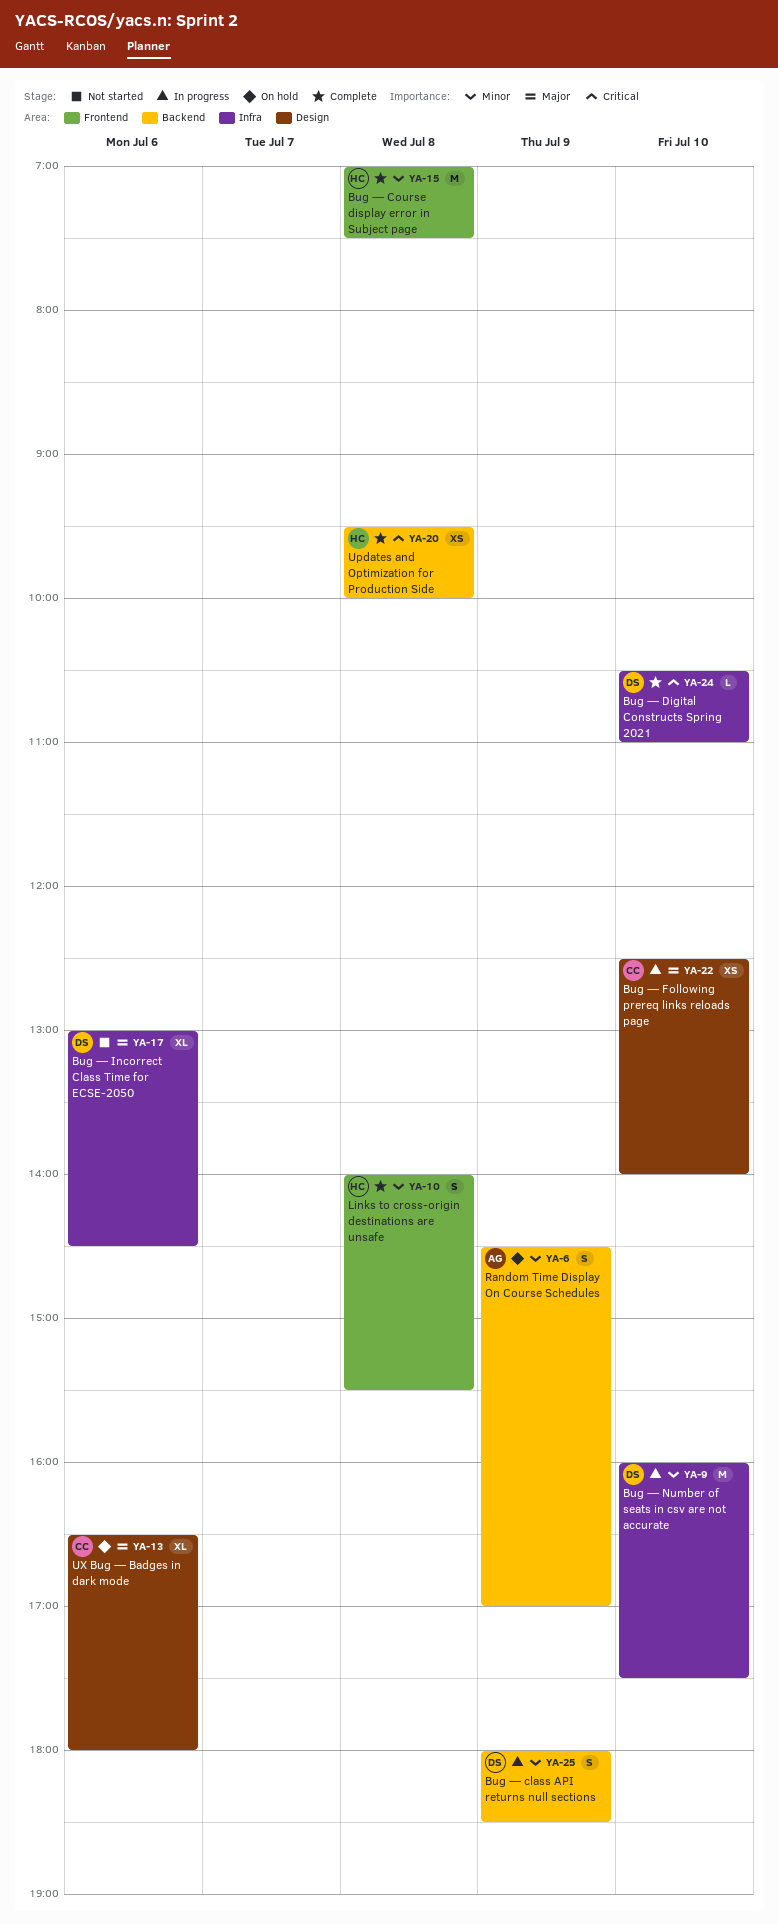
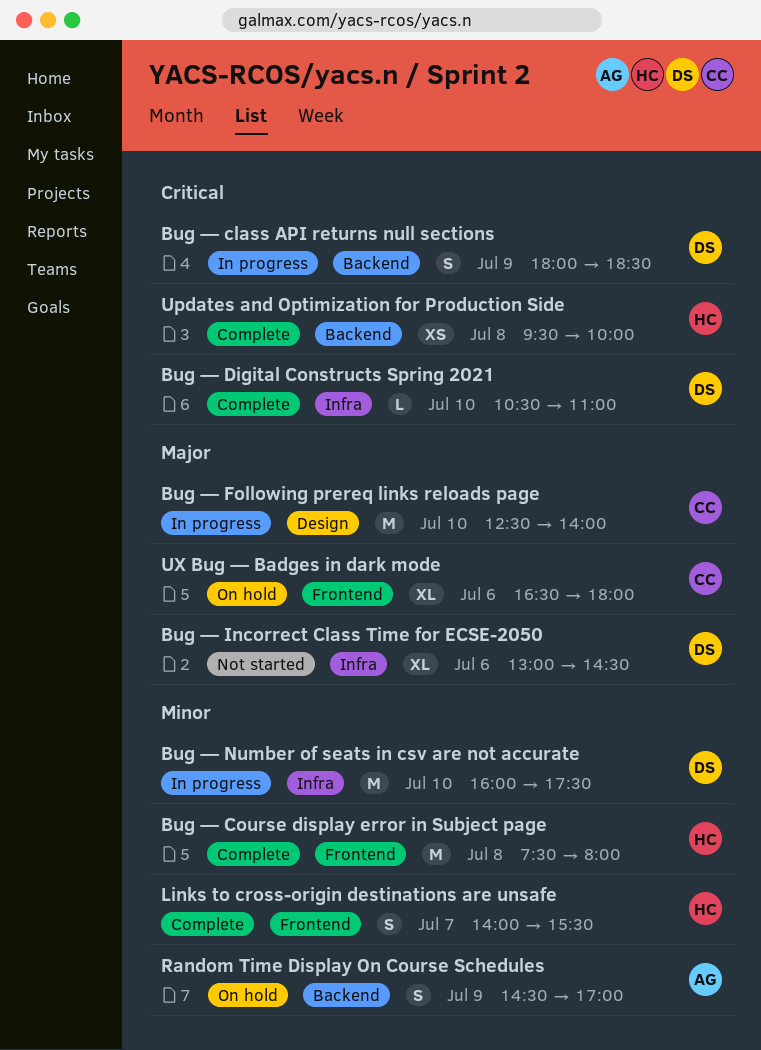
Bug — class API returns null sections, priority: Minor -> Critical
Bug — Course display error in Subject page, begins: 07:00 -> 07:30
Bug — Course display error in Subject page, ends: 07:30 -> 08:00
Bug — Following prereq links reloads page, estimate: XS -> M
Links to cross-origin destinations are unsafe, day: Jul 8 -> Jul 7
UX Bug — Badges in dark mode, label: Design -> Frontend

